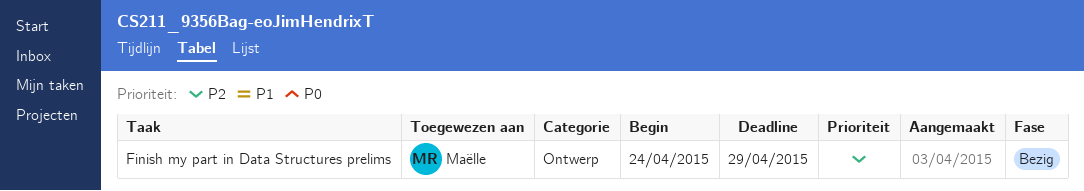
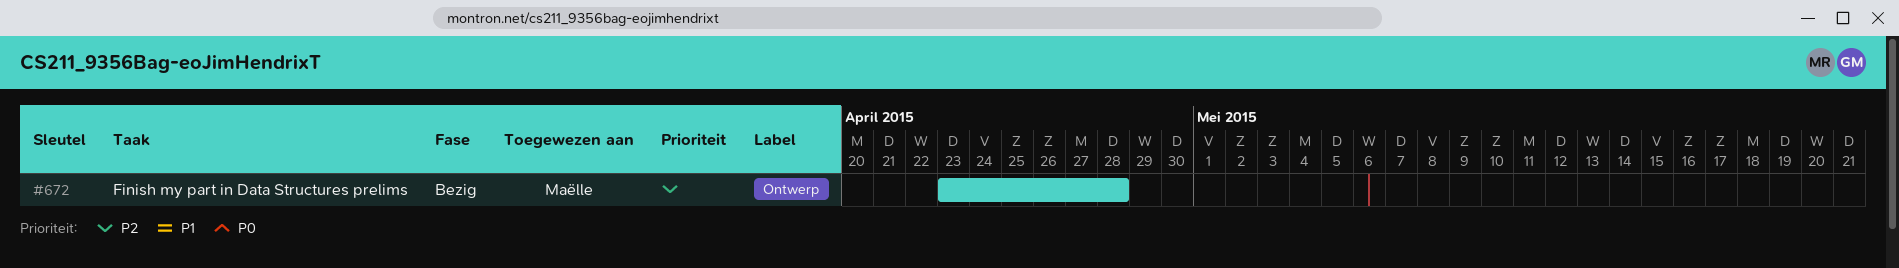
Finish my part in Data Structures prelims, start: Apr 24 -> Apr 23
Finish my part in Data Structures prelims, due: Apr 29 -> Apr 28

